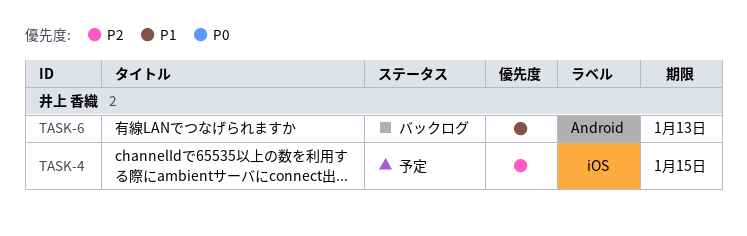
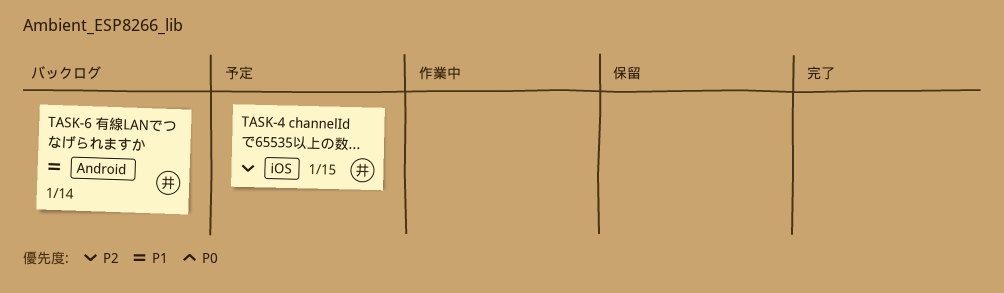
TASK-6, due: Jan 13 -> Jan 14

